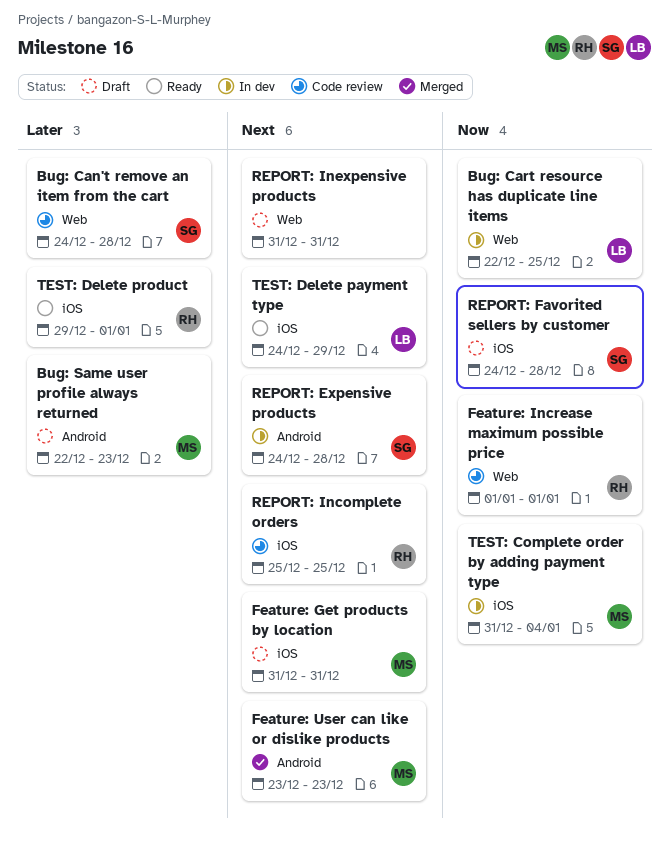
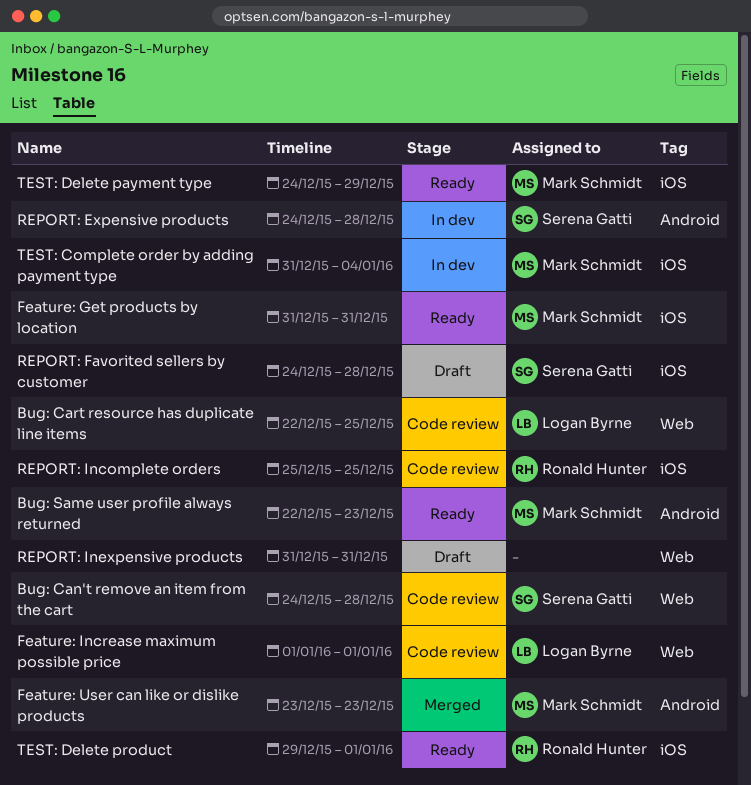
Bug: Cart resource has duplicate line items, status: In dev -> Code review
Bug: Same user profile always returned, status: Draft -> Ready
Feature: Get products by location, status: Draft -> Ready
Feature: Increase maximum possible price, owner: Ronald Hunter -> Logan Byrne
TEST: Delete payment type, owner: Logan Byrne -> Mark Schmidt

